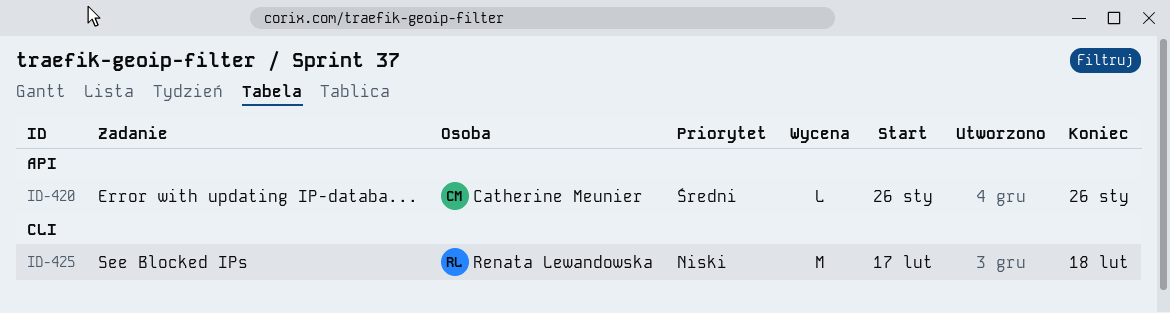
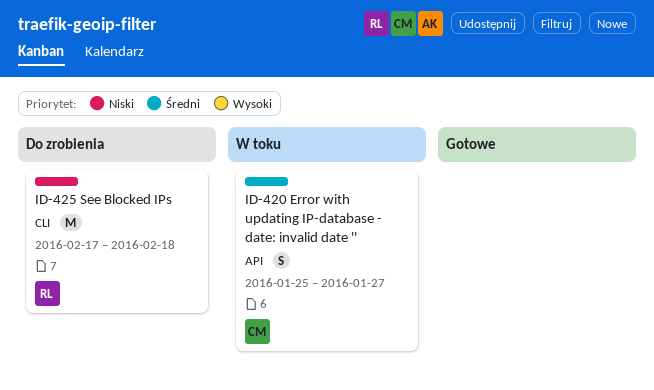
ID-420, estimate: L -> S
ID-420, start: Jan 26 -> Jan 25
ID-420, due: Jan 26 -> Jan 27

